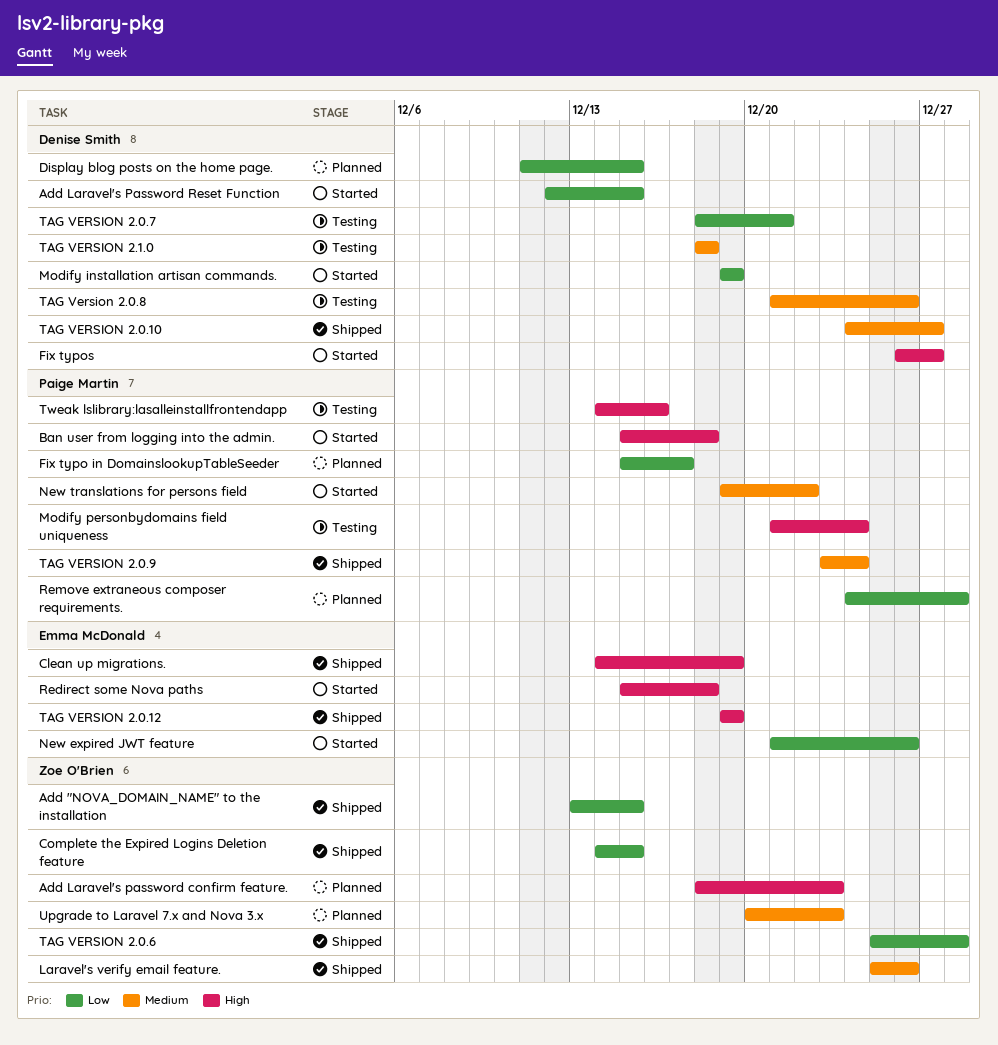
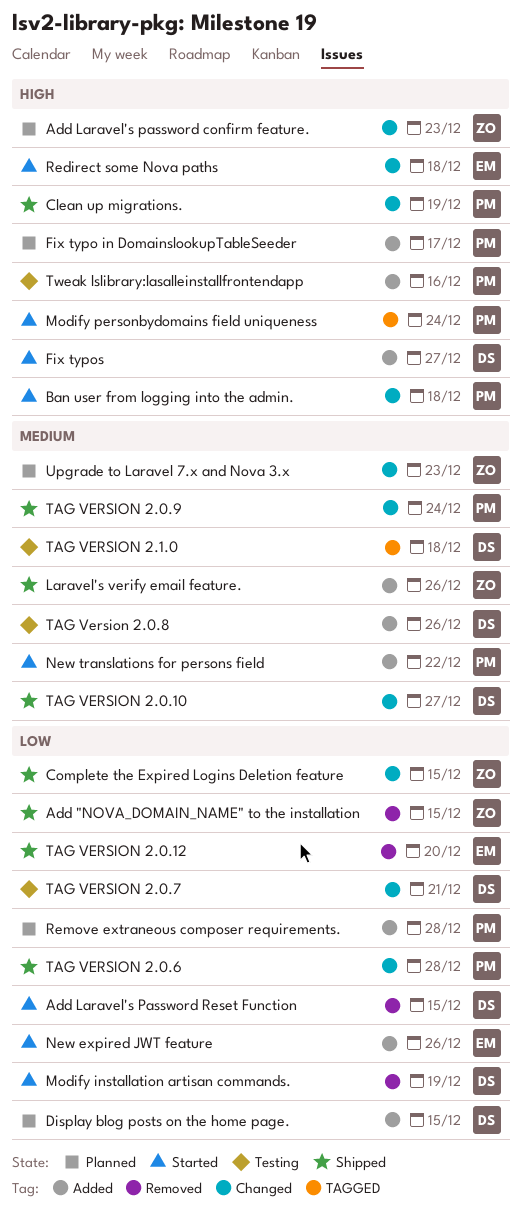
Clean up migrations., owner: Emma McDonald -> Paige Martin
Fix typo in DomainslookupTableSeeder, priority: Low -> High
Modify personbydomains field uniqueness, status: Testing -> Started
TAG VERSION 2.0.12, priority: High -> Low
TAG VERSION 2.0.12, due: Dec 19 -> Dec 20
TAG VERSION 2.0.6, owner: Zoe O'Brien -> Paige Martin

